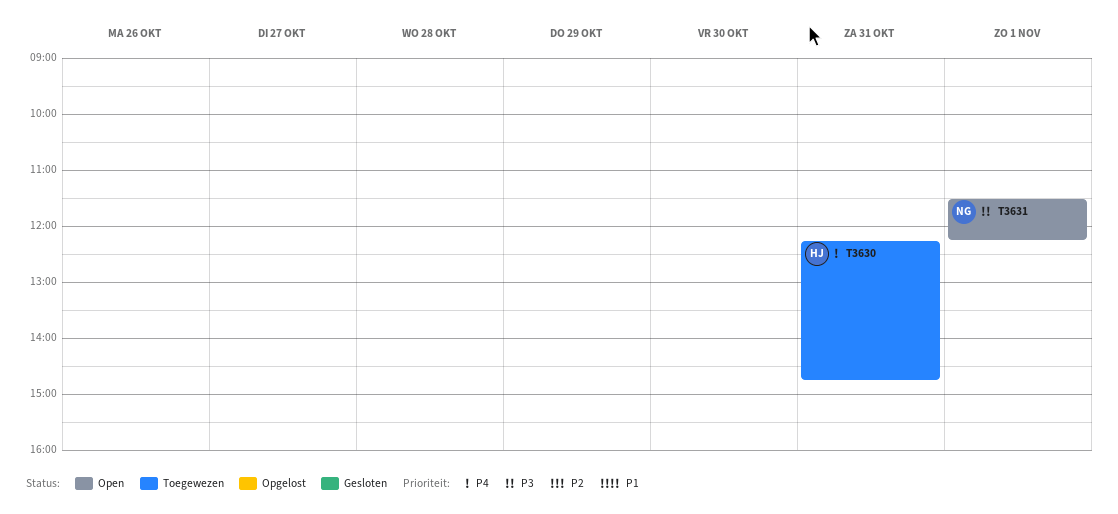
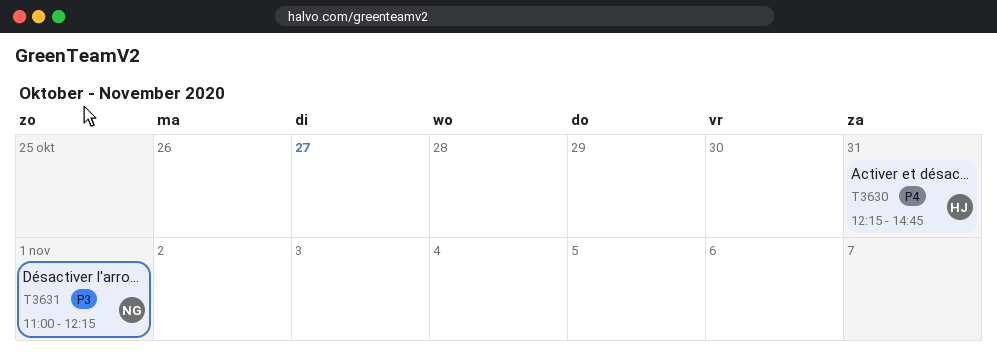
T3631, begins: 11:30 -> 11:00

